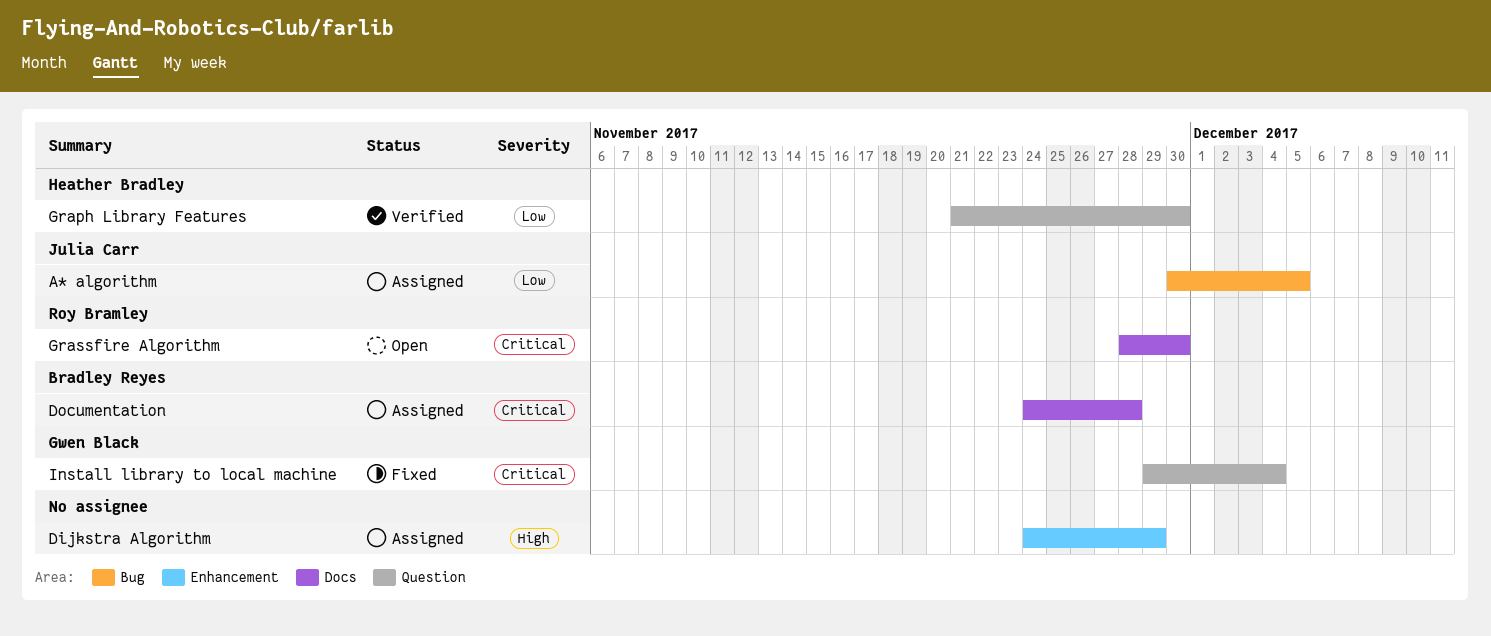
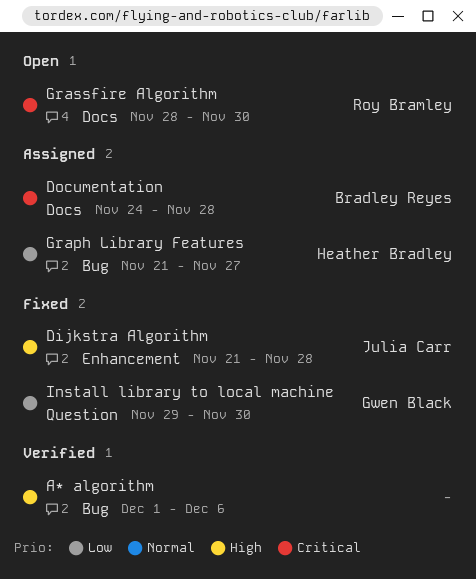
A* algorithm, status: Assigned -> Verified
A* algorithm, owner: Julia Carr -> none
A* algorithm, priority: Low -> High
A* algorithm, start: Nov 30 -> Dec 1
A* algorithm, due: Dec 5 -> Dec 6
Dijkstra Algorithm, status: Assigned -> Fixed
Dijkstra Algorithm, owner: none -> Julia Carr
Dijkstra Algorithm, start: Nov 24 -> Nov 21
Dijkstra Algorithm, due: Nov 29 -> Nov 28
Graph Library Features, status: Verified -> Assigned
Graph Library Features, label: Question -> Bug
Graph Library Features, due: Nov 30 -> Nov 27
Install library to local machine, priority: Critical -> Low
Install library to local machine, due: Dec 4 -> Nov 30

